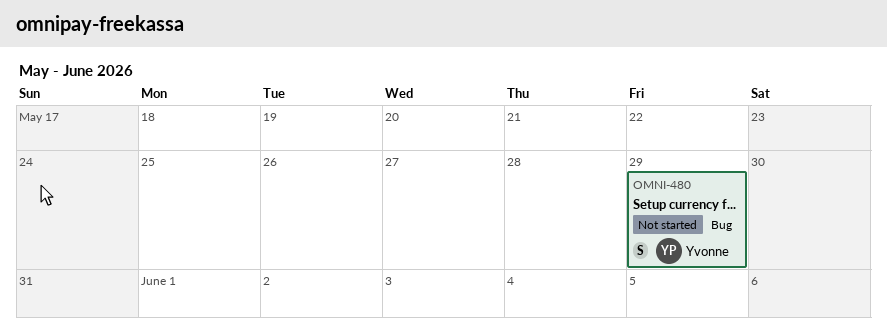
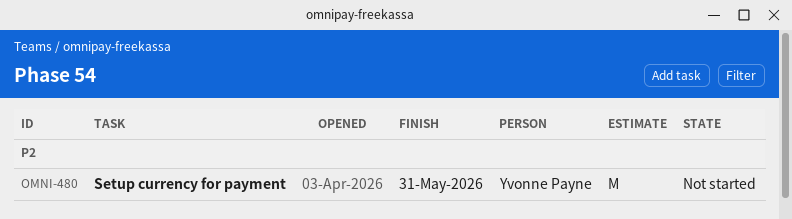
OMNI-480, estimate: S -> M
OMNI-480, due: May 29 -> May 31

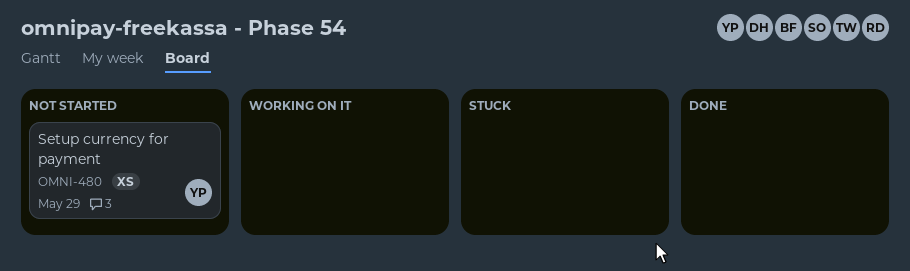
OMNI-480, estimate: M -> XS
OMNI-480, due: May 31 -> May 29

